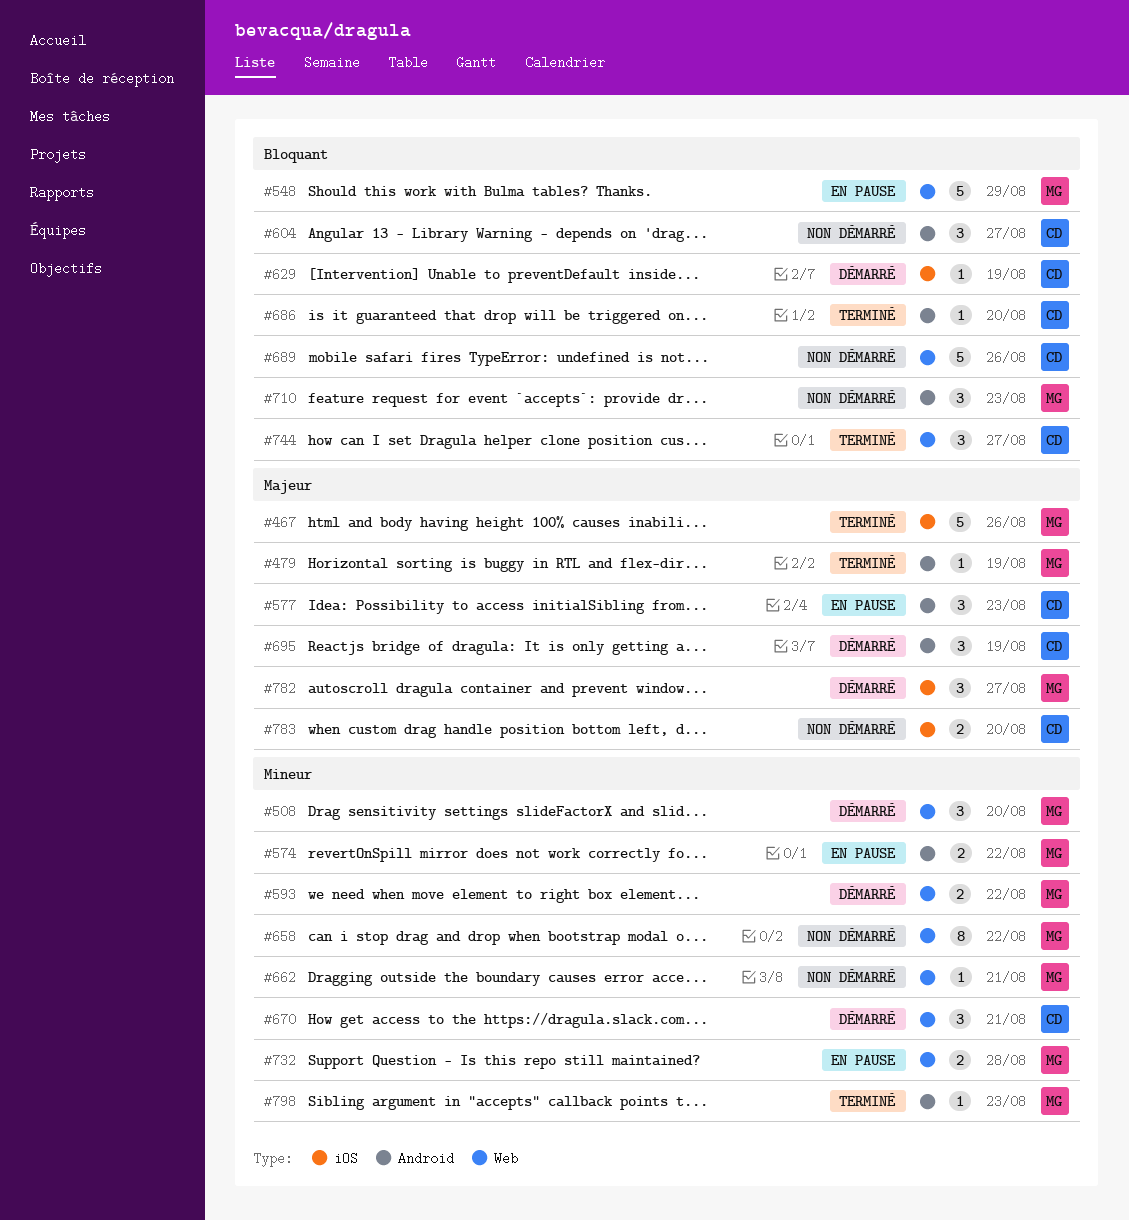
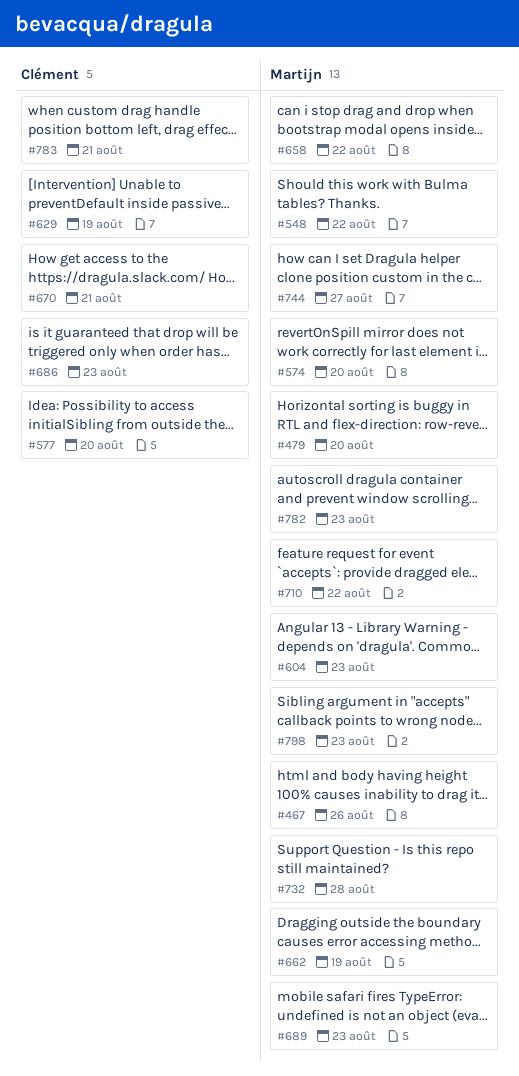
#479, due: Aug 19 -> Aug 20
#508: present -> none
#548, due: Aug 29 -> Aug 22
#574, due: Aug 22 -> Aug 20
#577, due: Aug 23 -> Aug 20
#593: present -> none
#604, owner: Clément -> Martijn
#604, due: Aug 27 -> Aug 23
#662, due: Aug 21 -> Aug 19
#686, due: Aug 20 -> Aug 23
#689, owner: Clément -> Martijn
#689, due: Aug 26 -> Aug 23
#695: present -> none
#710, due: Aug 23 -> Aug 22
#744, owner: Clément -> Martijn
#782, due: Aug 27 -> Aug 23
#783, due: Aug 20 -> Aug 21

